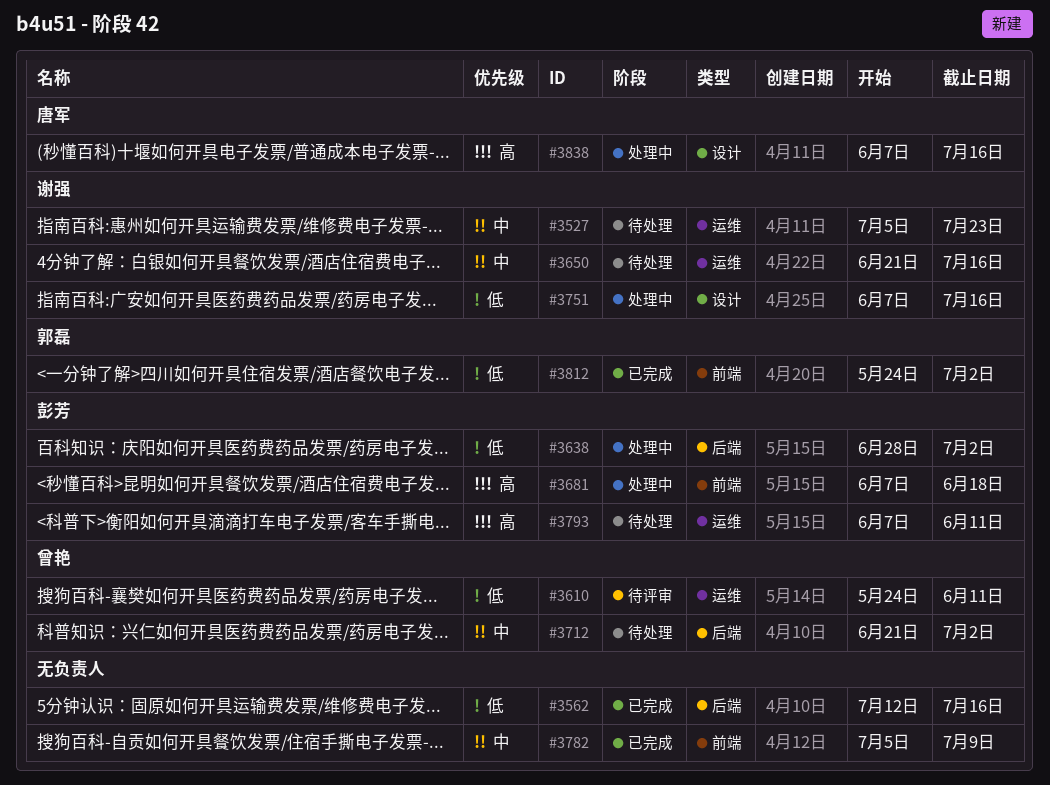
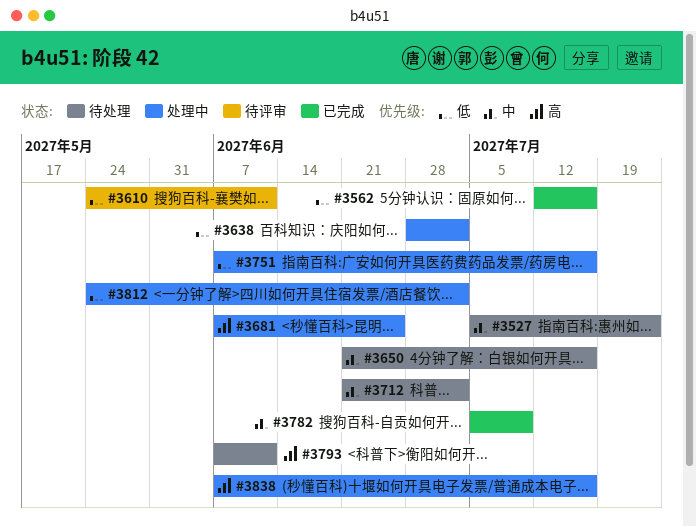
#3681, due: Jun 18 -> Jun 25
#3812, status: 已完成 -> 处理中

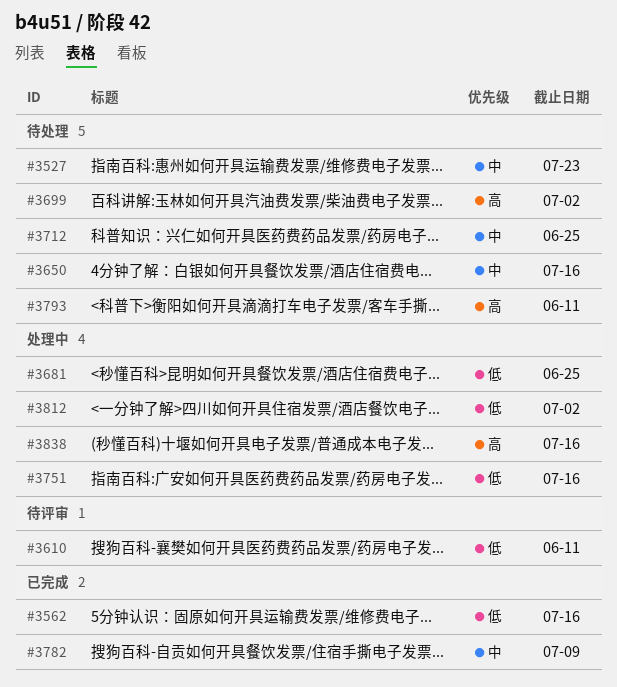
#3638: present -> none
#3681, priority: 高 -> 低
#3699: none -> present
#3712, due: Jul 2 -> Jun 25

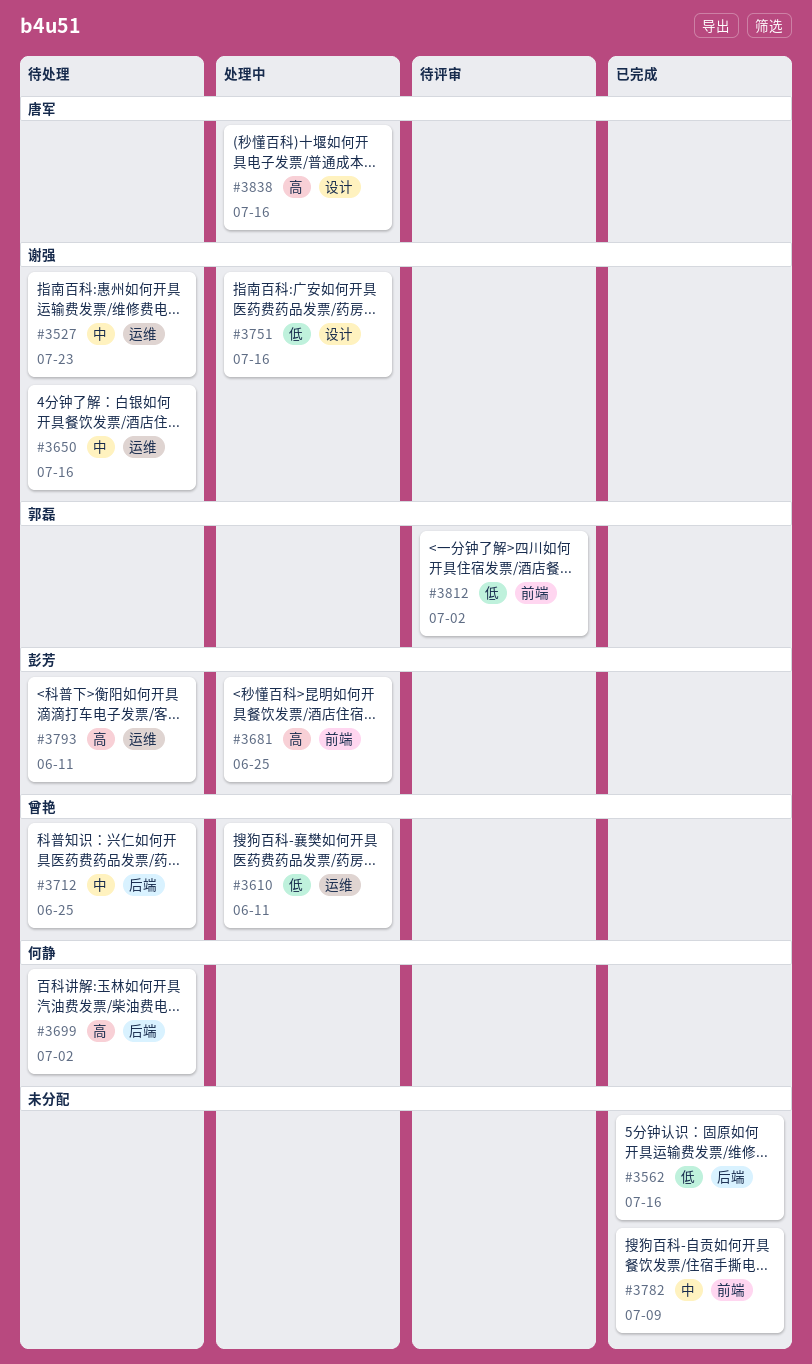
#3610, status: 待评审 -> 处理中
#3681, priority: 低 -> 高
#3812, status: 处理中 -> 待评审

